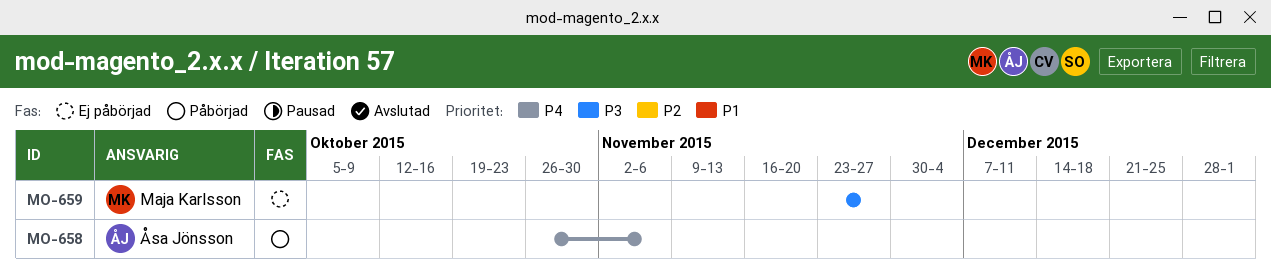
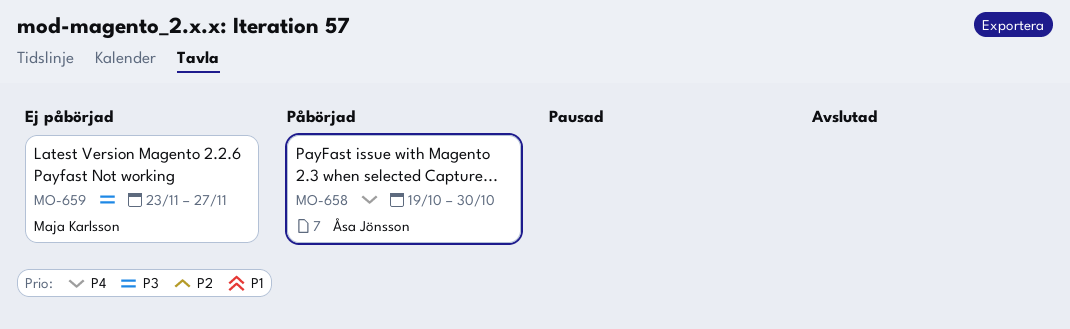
MO-658, start: Oct 26 -> Oct 19
MO-658, due: Nov 6 -> Oct 30

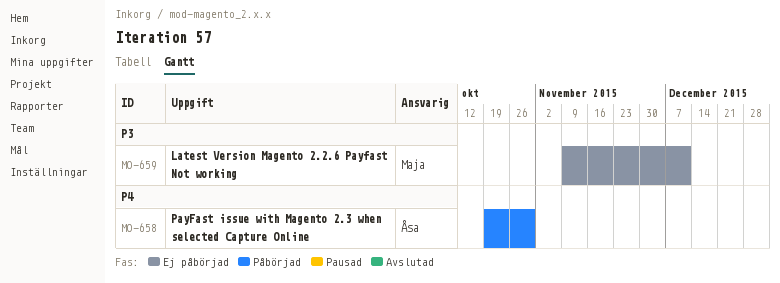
MO-659, start: Nov 23 -> Nov 9
MO-659, due: Nov 27 -> Dec 11

